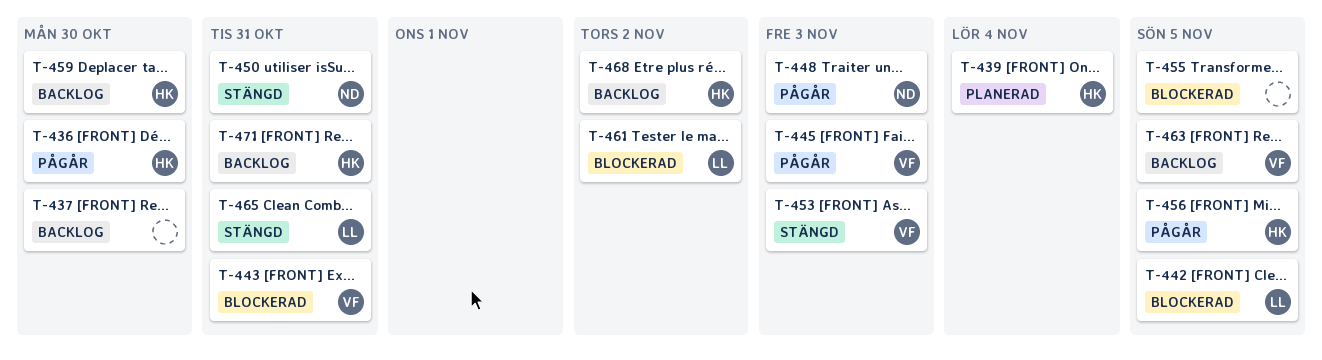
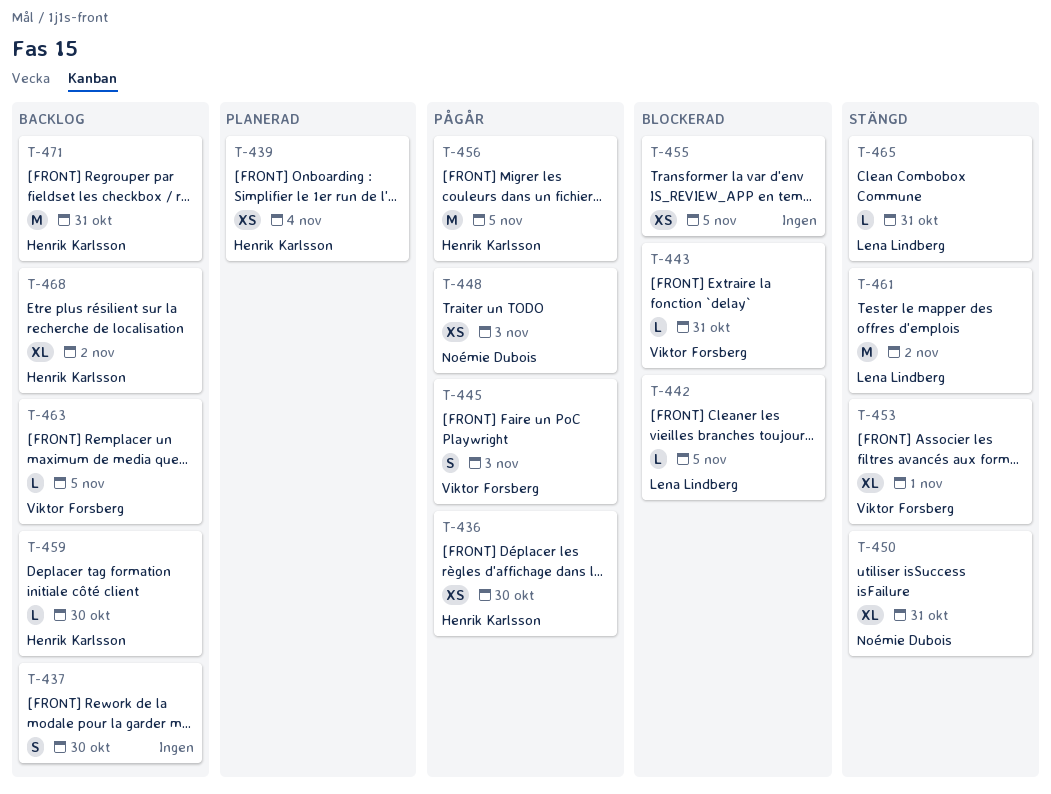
T-453, due: Nov 3 -> Nov 1
T-461, status: Blockerad -> Stängd

